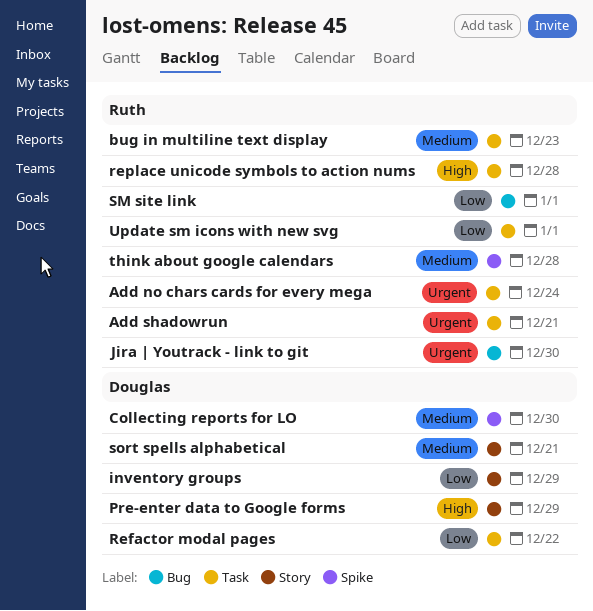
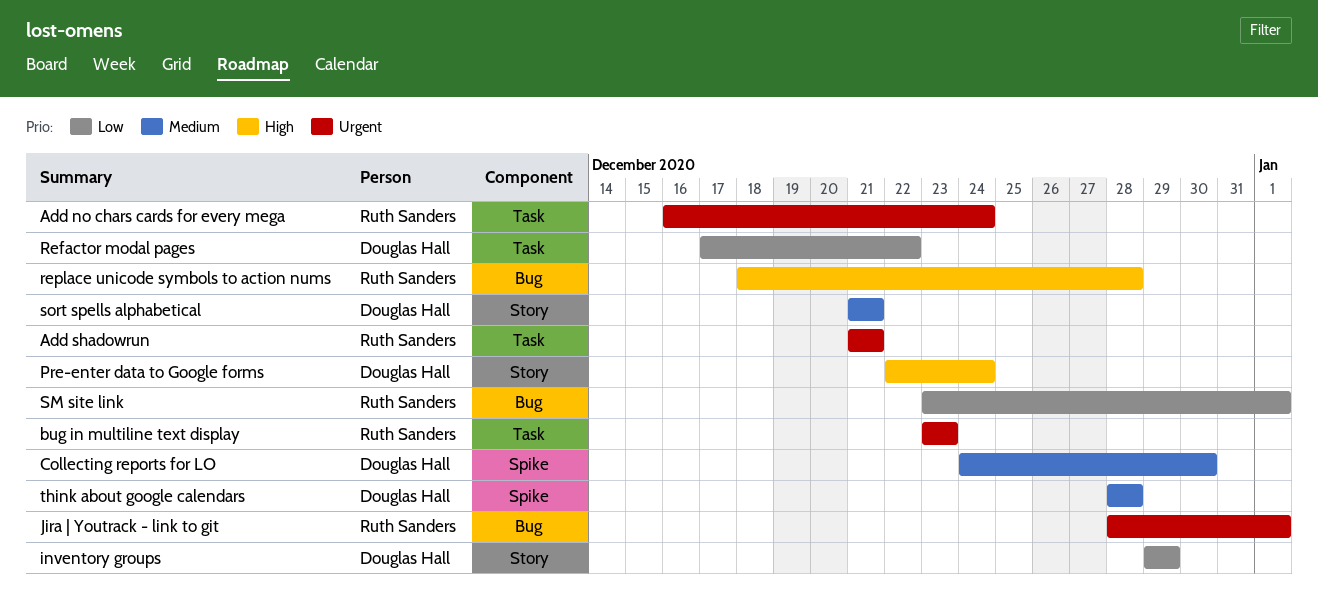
bug in multiline text display, priority: Medium -> Urgent
Jira | Youtrack - link to git, due: Dec 30 -> Jan 1
Pre-enter data to Google forms, due: Dec 29 -> Dec 24
replace unicode symbols to action nums, label: Task -> Bug
think about google calendars, owner: Ruth Sanders -> Douglas Hall
Update sm icons with new svg: present -> none

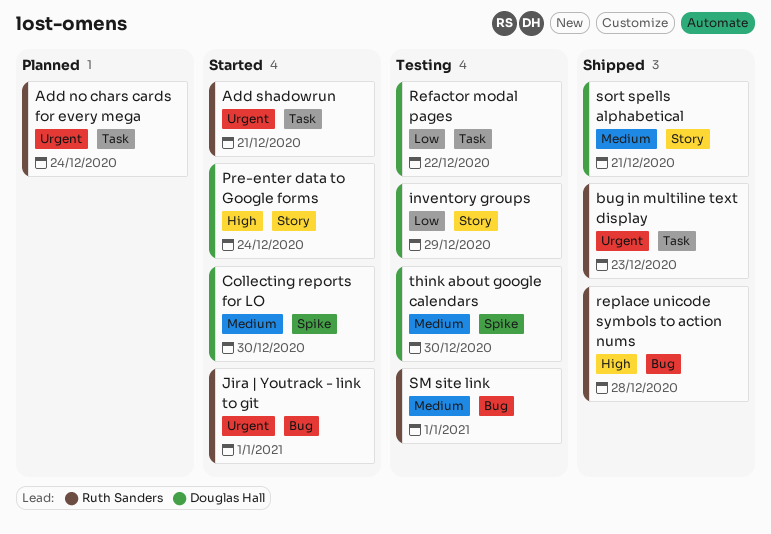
SM site link, priority: Low -> Medium
think about google calendars, due: Dec 28 -> Dec 30

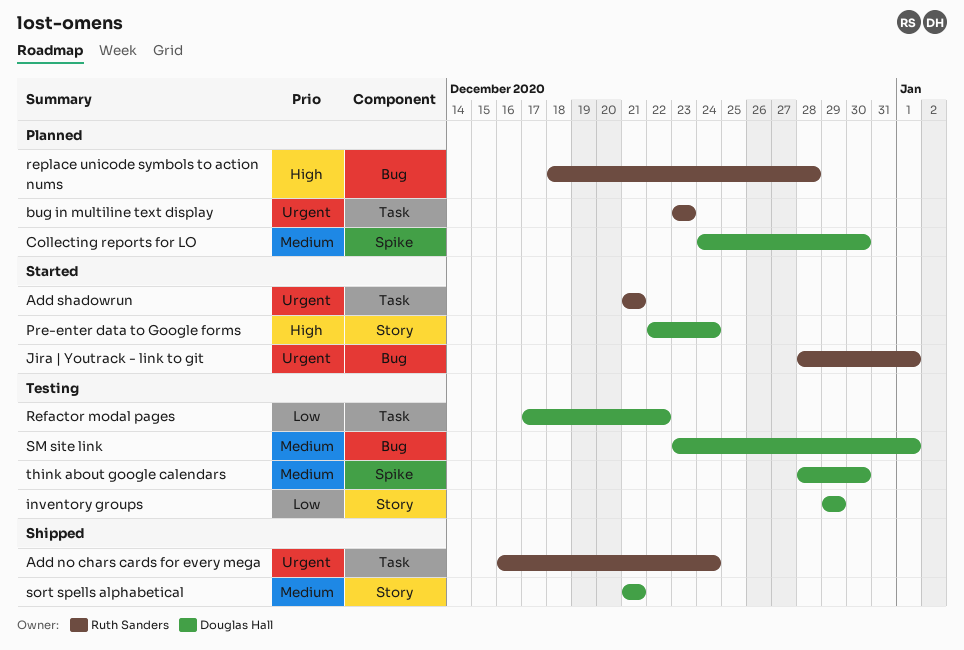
Add no chars cards for every mega, status: Planned -> Shipped
bug in multiline text display, status: Shipped -> Planned
Collecting reports for LO, status: Started -> Planned
replace unicode symbols to action nums, status: Shipped -> Planned
SM site link, owner: Ruth Sanders -> Douglas Hall

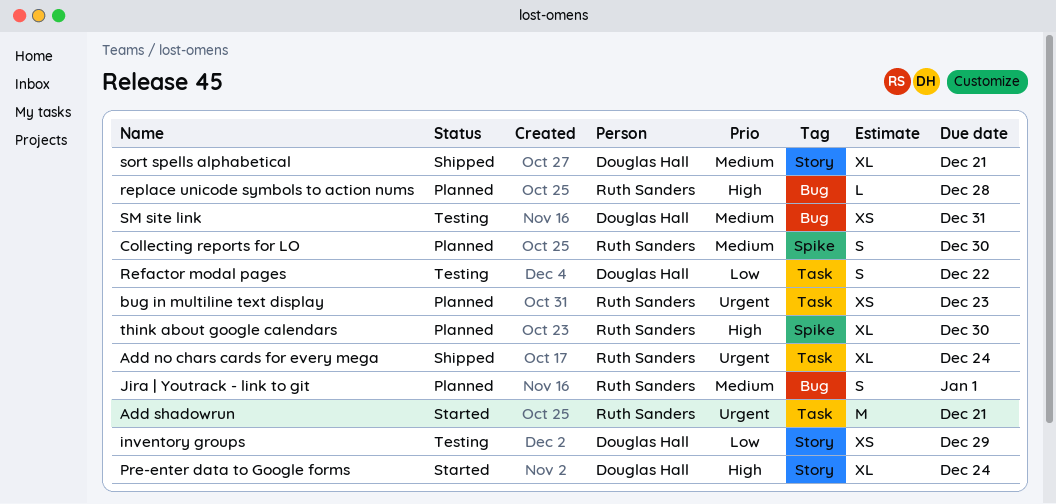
Collecting reports for LO, owner: Douglas Hall -> Ruth Sanders
Jira | Youtrack - link to git, status: Started -> Planned
Jira | Youtrack - link to git, priority: Urgent -> Medium
SM site link, due: Jan 1 -> Dec 31
think about google calendars, status: Testing -> Planned
think about google calendars, owner: Douglas Hall -> Ruth Sanders
think about google calendars, priority: Medium -> High

